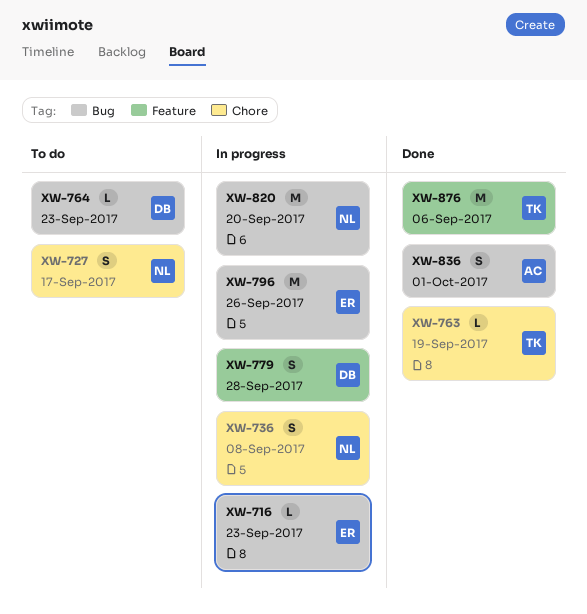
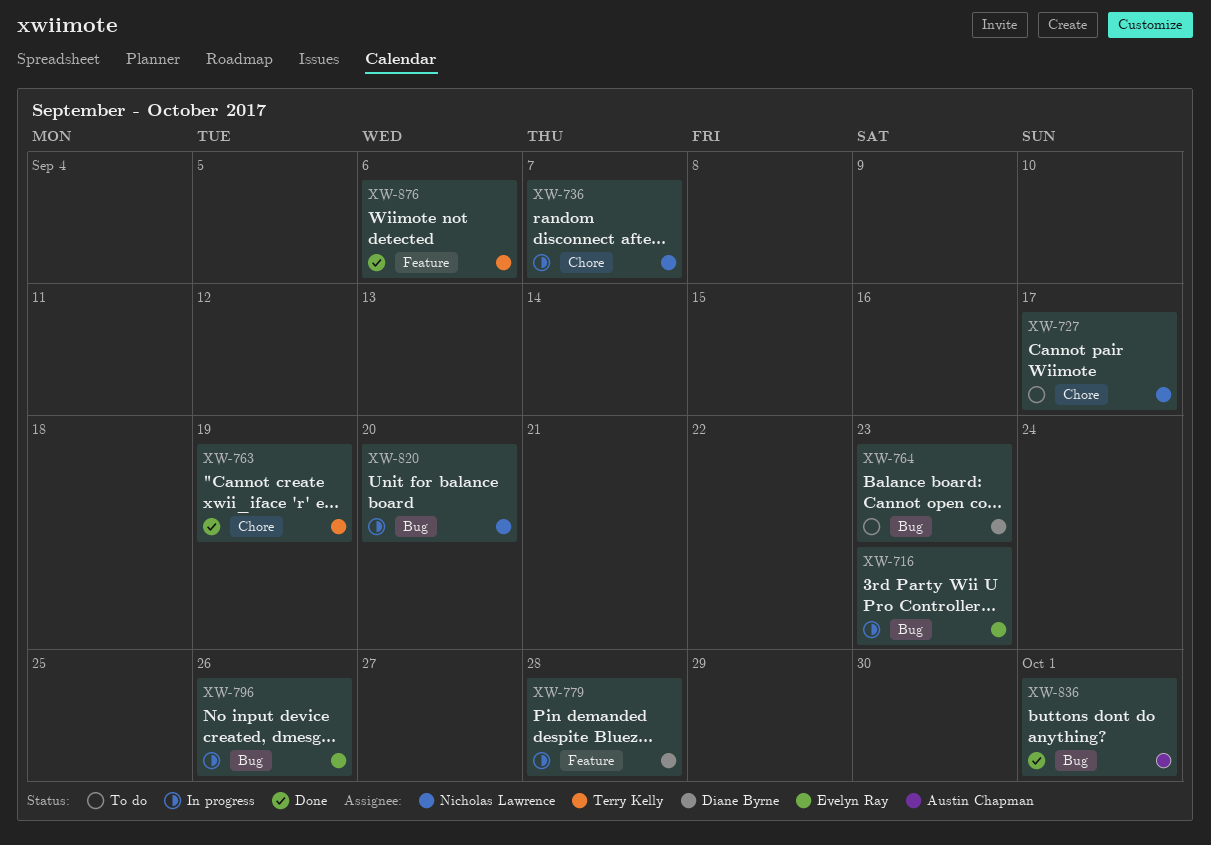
XW-736, due: Sep 8 -> Sep 7

